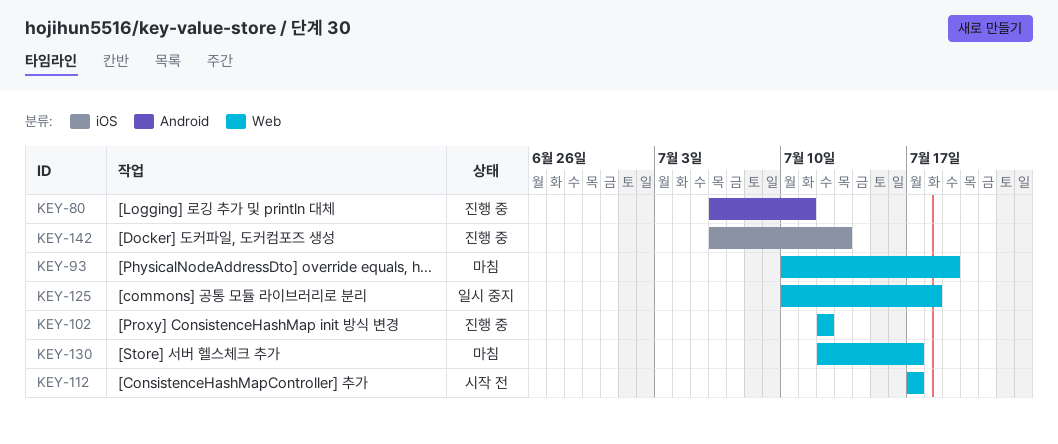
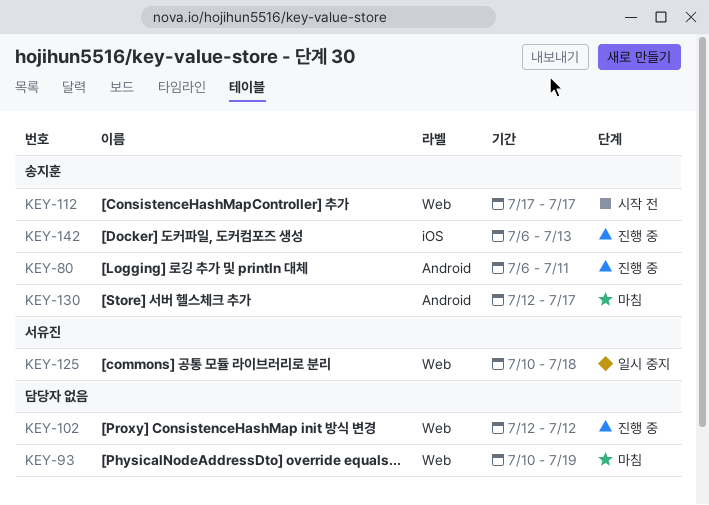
KEY-130, label: Web -> Android

